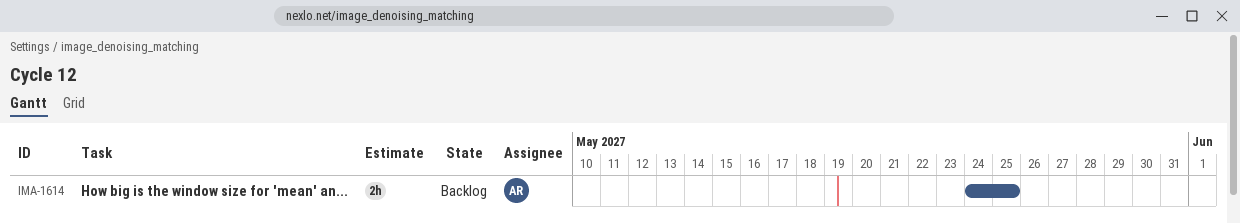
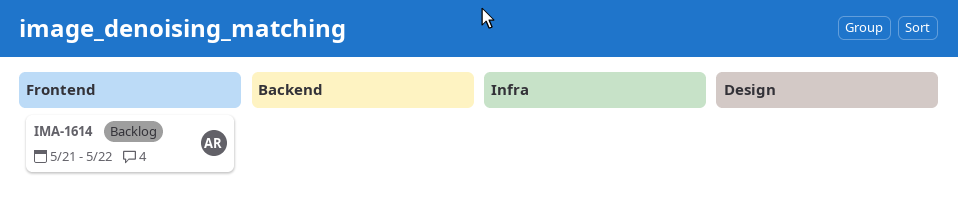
IMA-1614, start: May 24 -> May 21
IMA-1614, due: May 25 -> May 22

